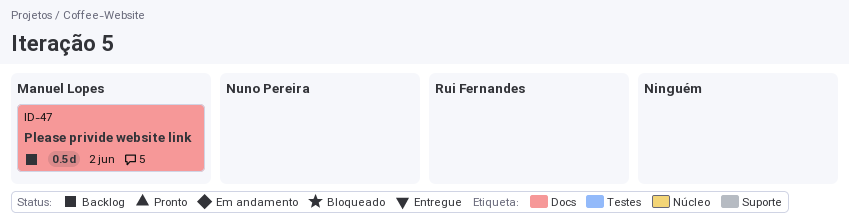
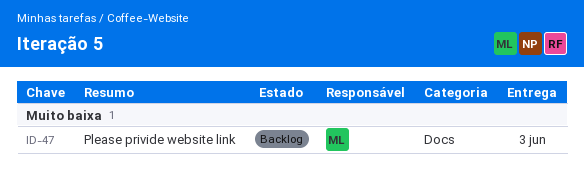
ID-47, due: Jun 2 -> Jun 3

